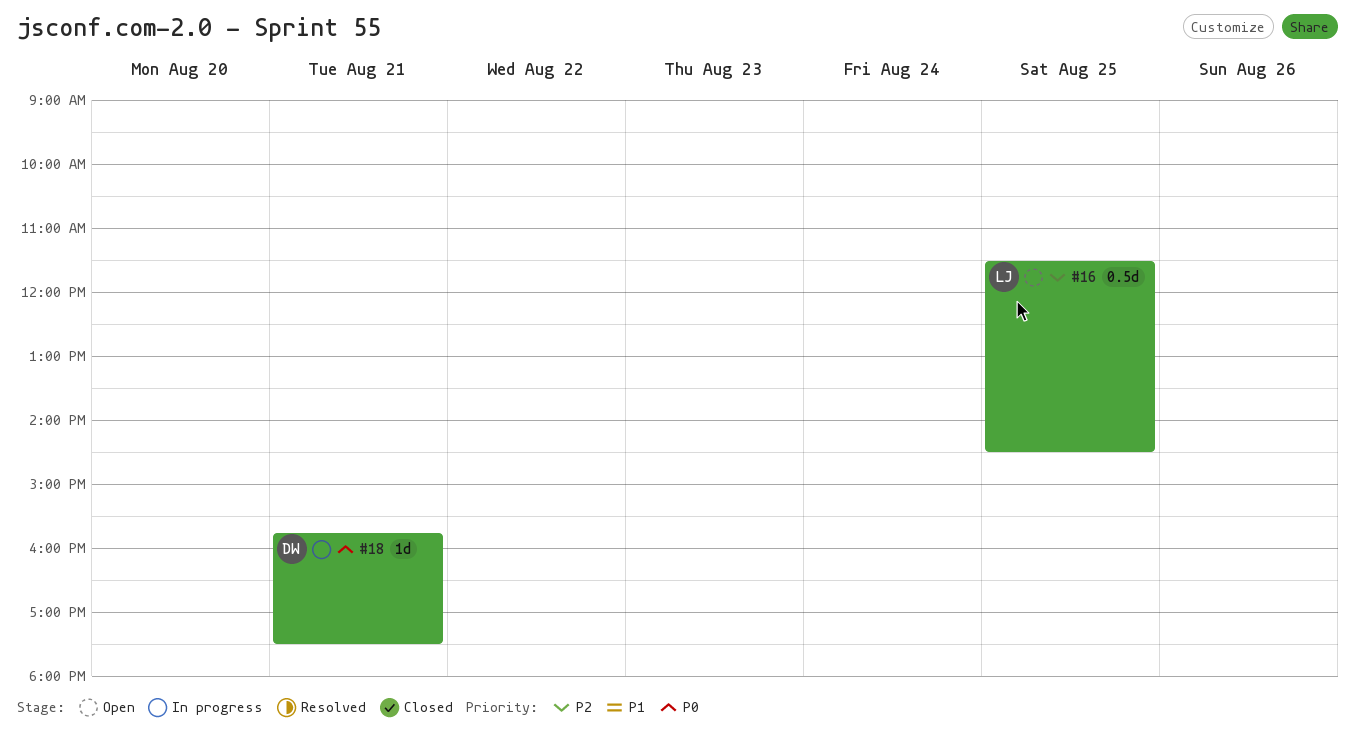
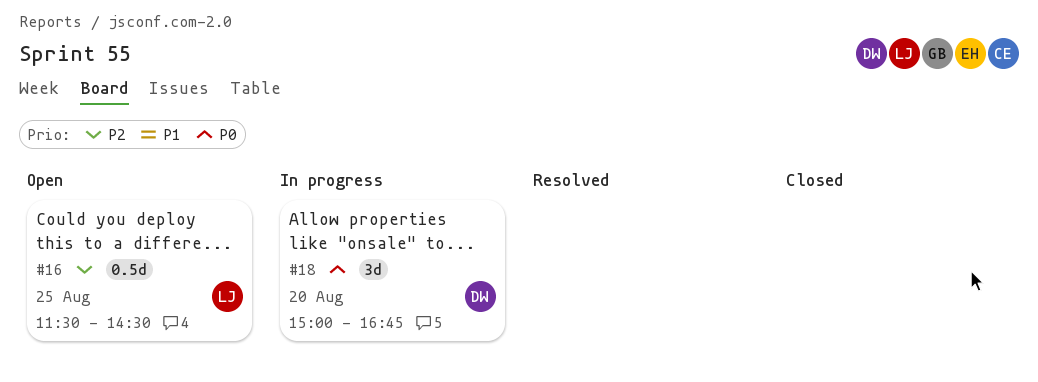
#18, estimate: 1d -> 3d
#18, day: Aug 21 -> Aug 20
#18, begins: 15:45 -> 15:00
#18, ends: 17:30 -> 16:45

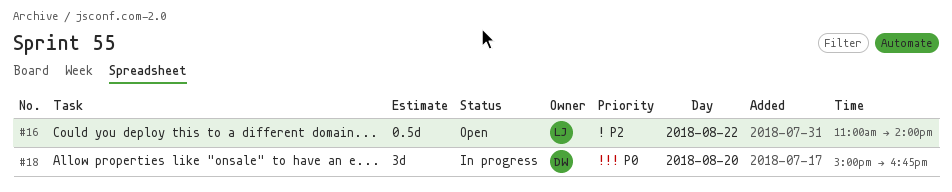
#16, day: Aug 25 -> Aug 22
#16, begins: 11:30 -> 11:00
#16, ends: 14:30 -> 14:00

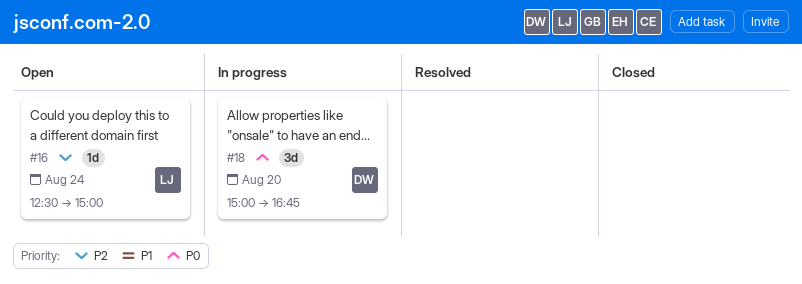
#16, estimate: 0.5d -> 1d
#16, day: Aug 22 -> Aug 24
#16, begins: 11:00 -> 12:30
#16, ends: 14:00 -> 15:00

